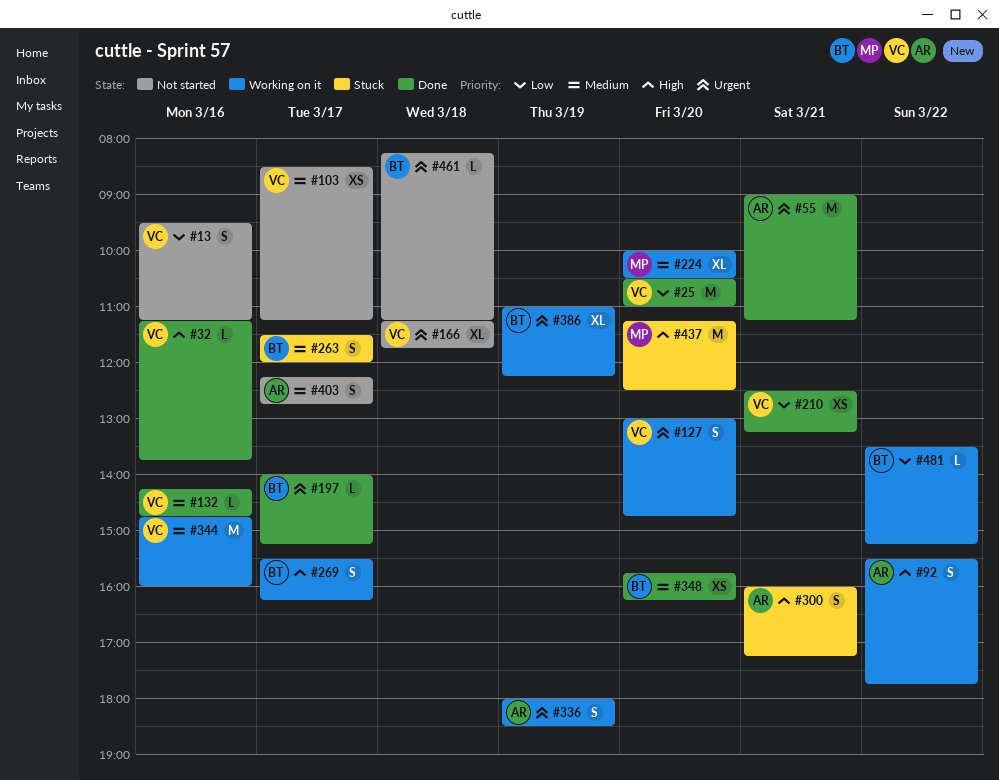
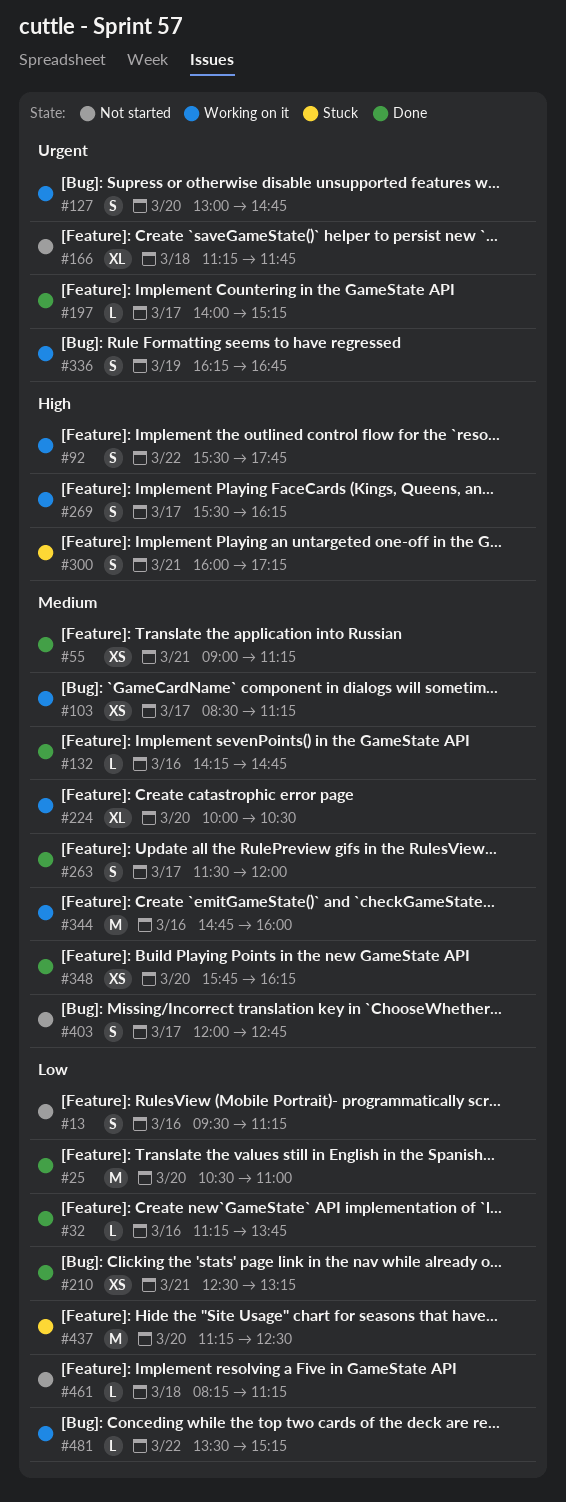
#32, priority: High -> Low
#55, priority: Urgent -> Medium
#55, estimate: M -> XS
#103, status: Not started -> Working on it
#263, status: Stuck -> Done
#336, begins: 18:00 -> 16:15
#336, ends: 18:30 -> 16:45
#386: present -> none
#403, begins: 12:15 -> 12:00
#437, priority: High -> Low
#461, priority: Urgent -> Low

